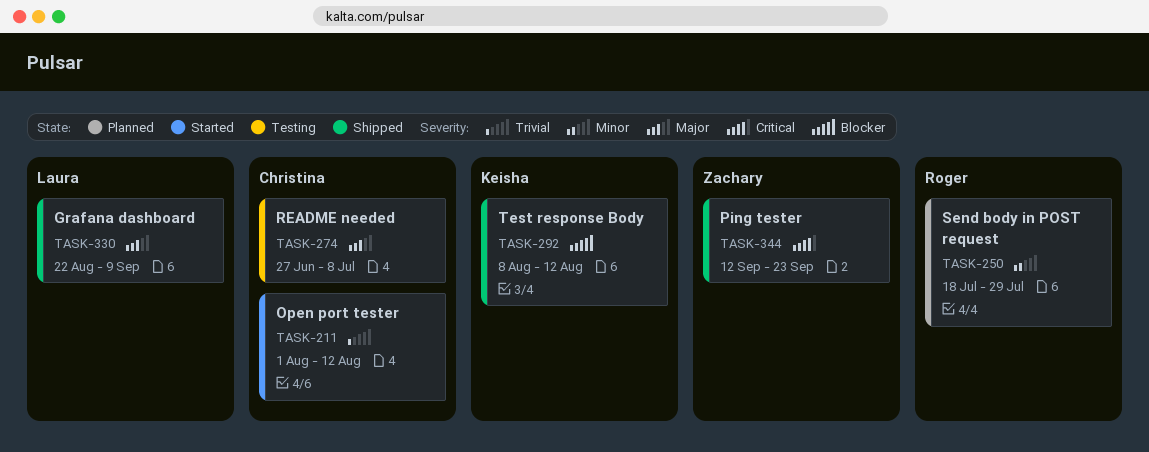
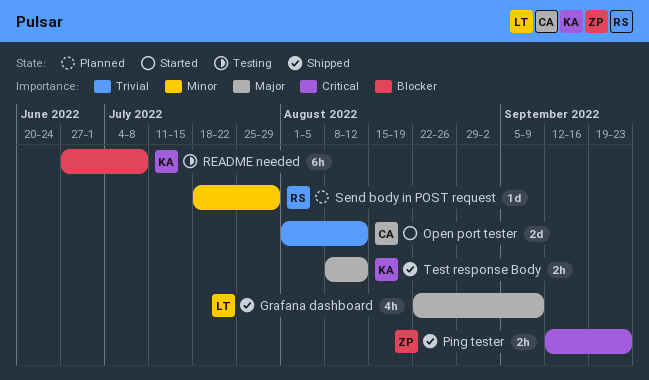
README needed, owner: Christina -> Keisha
README needed, priority: Major -> Blocker
Test response Body, priority: Blocker -> Major

